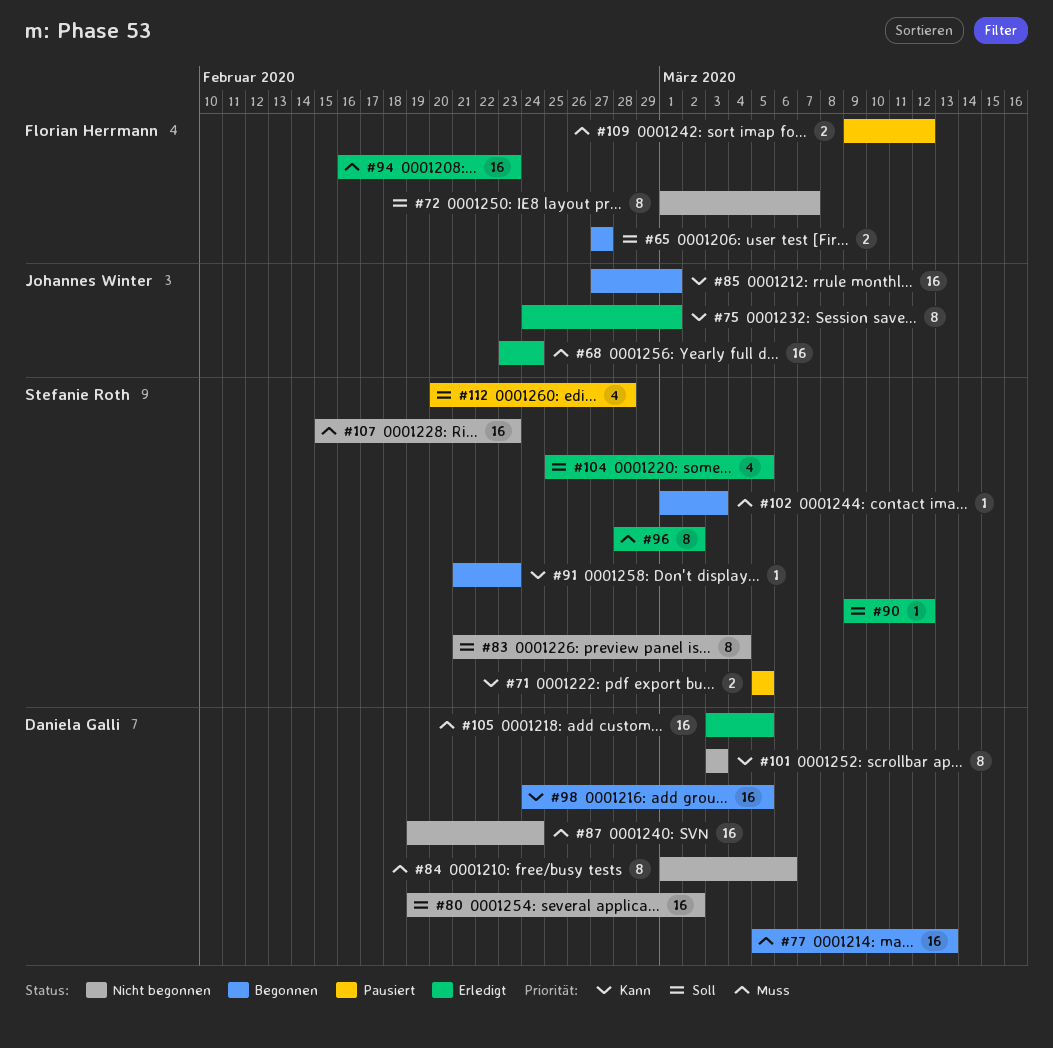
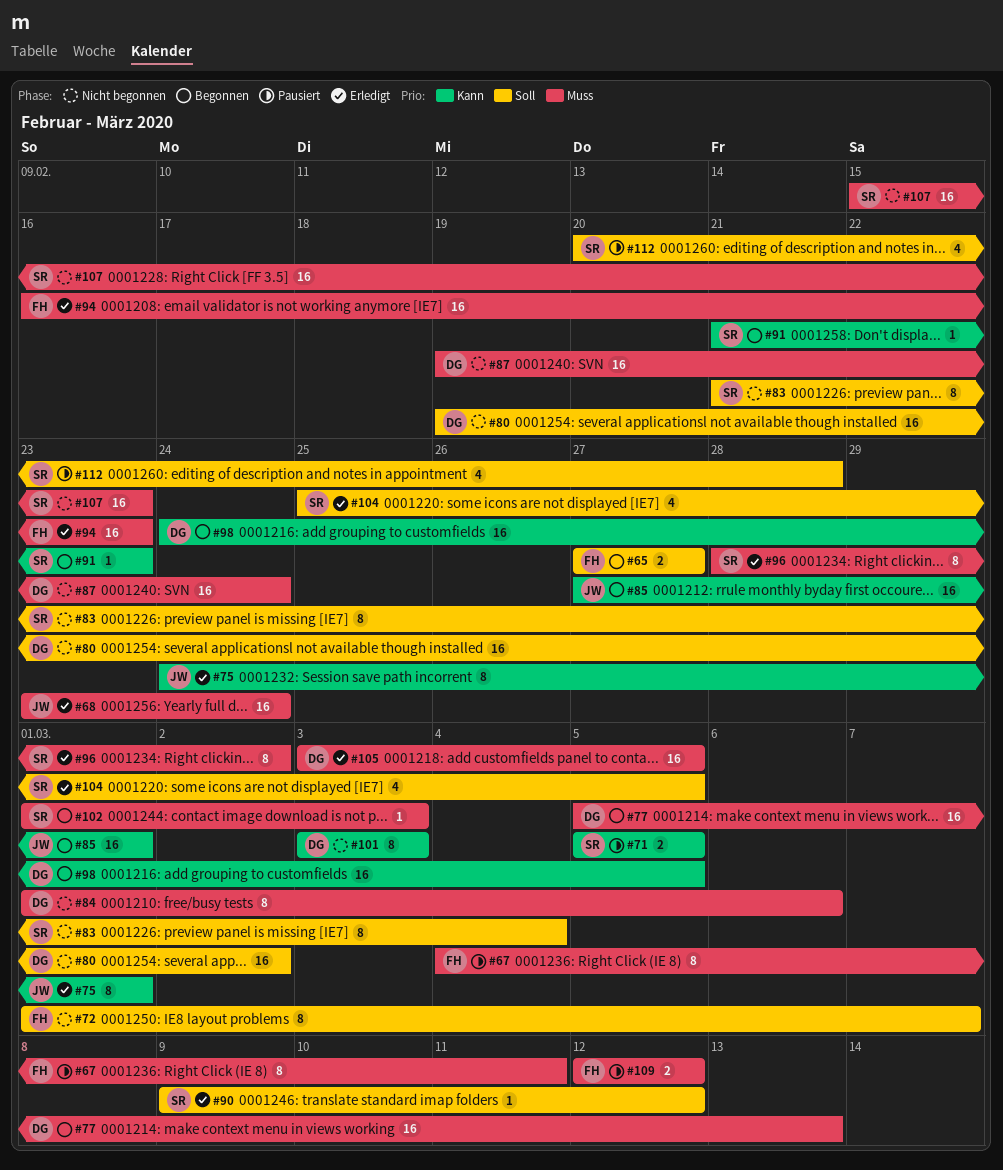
#67: none -> present
#109, start: Mar 9 -> Mar 12

